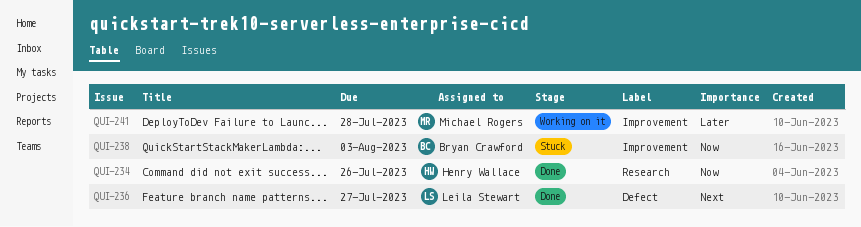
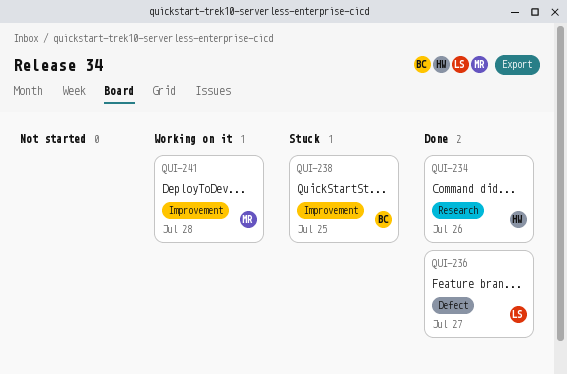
QUI-238, due: Aug 3 -> Jul 25

